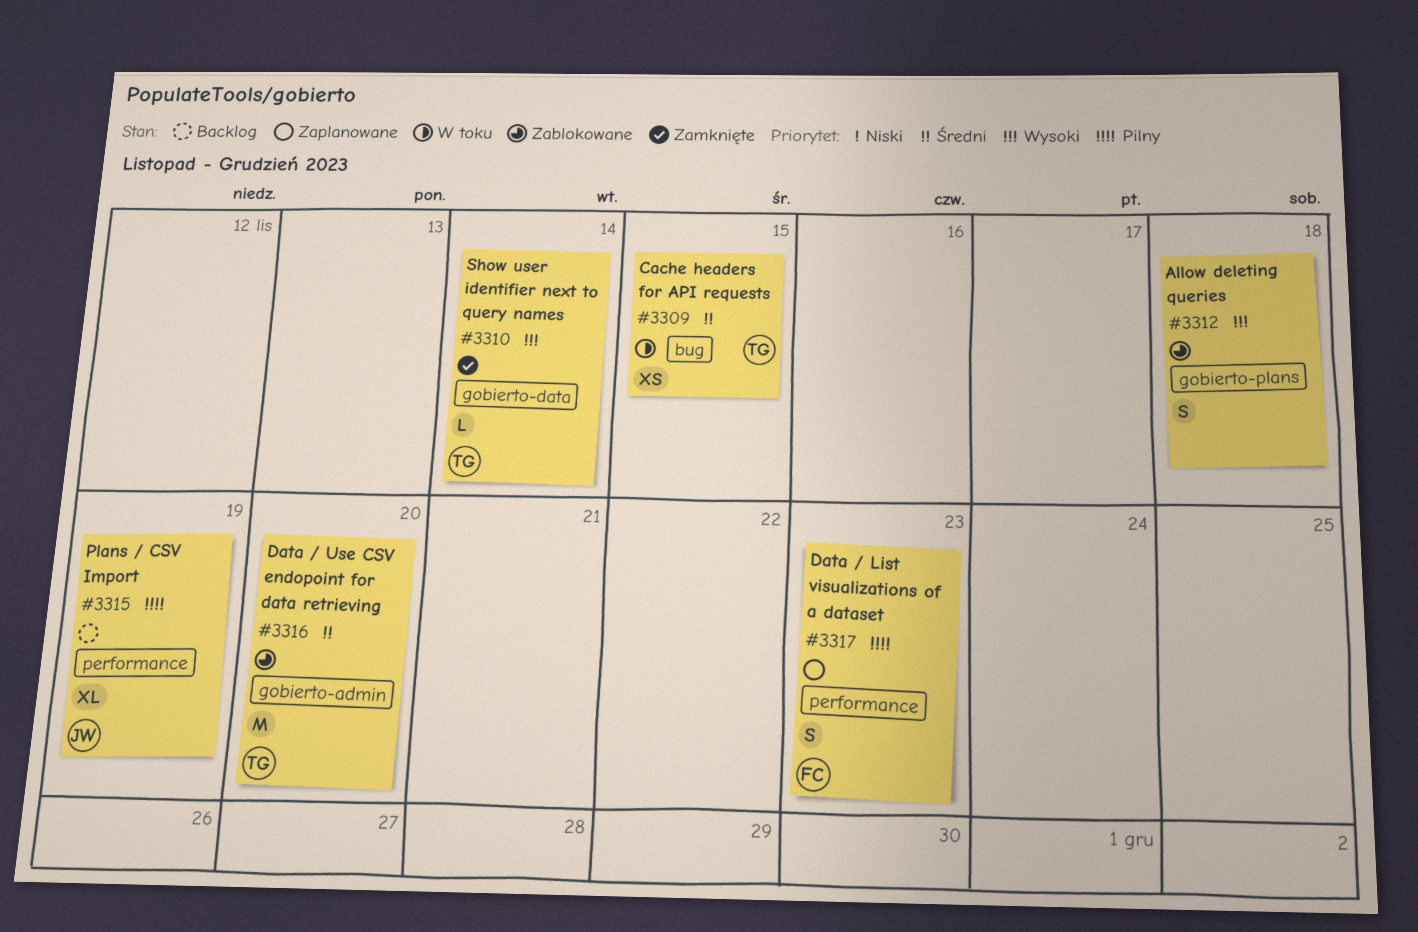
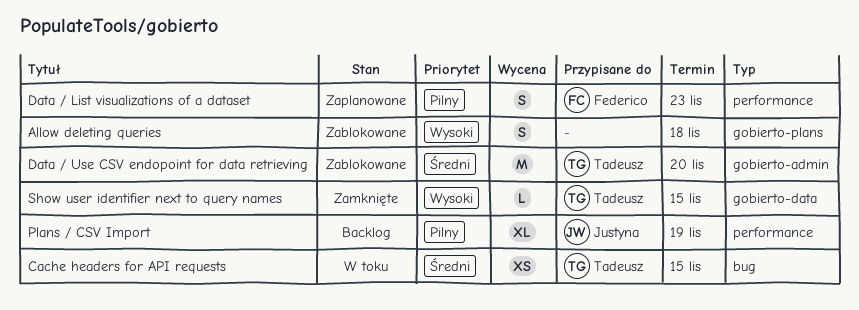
Show user identifier next to query names, due: Nov 14 -> Nov 15

